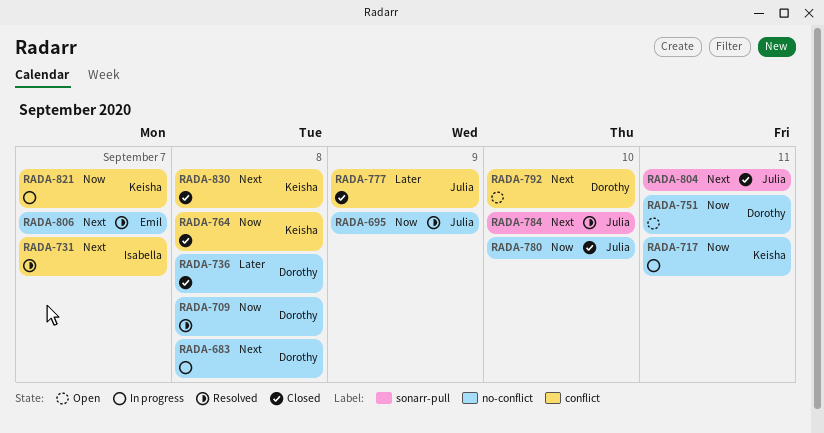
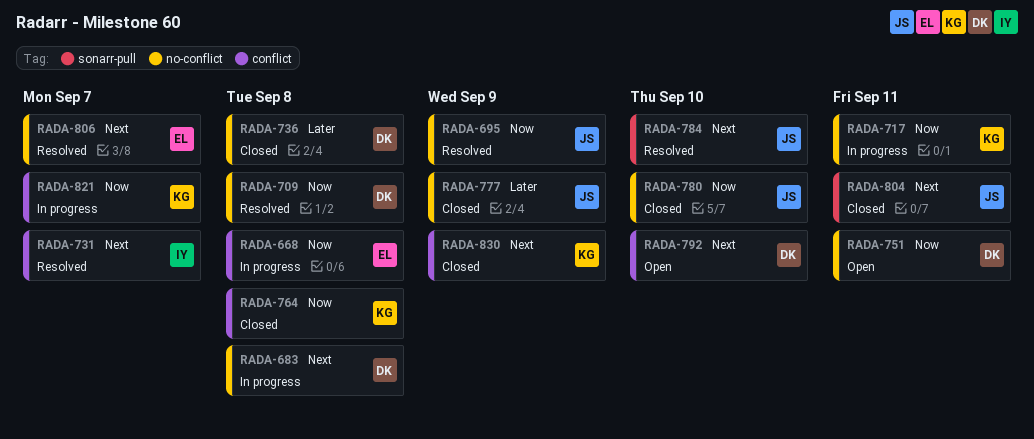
RADA-668: none -> present
RADA-777, label: conflict -> no-conflict
RADA-830, due: Sep 8 -> Sep 9

